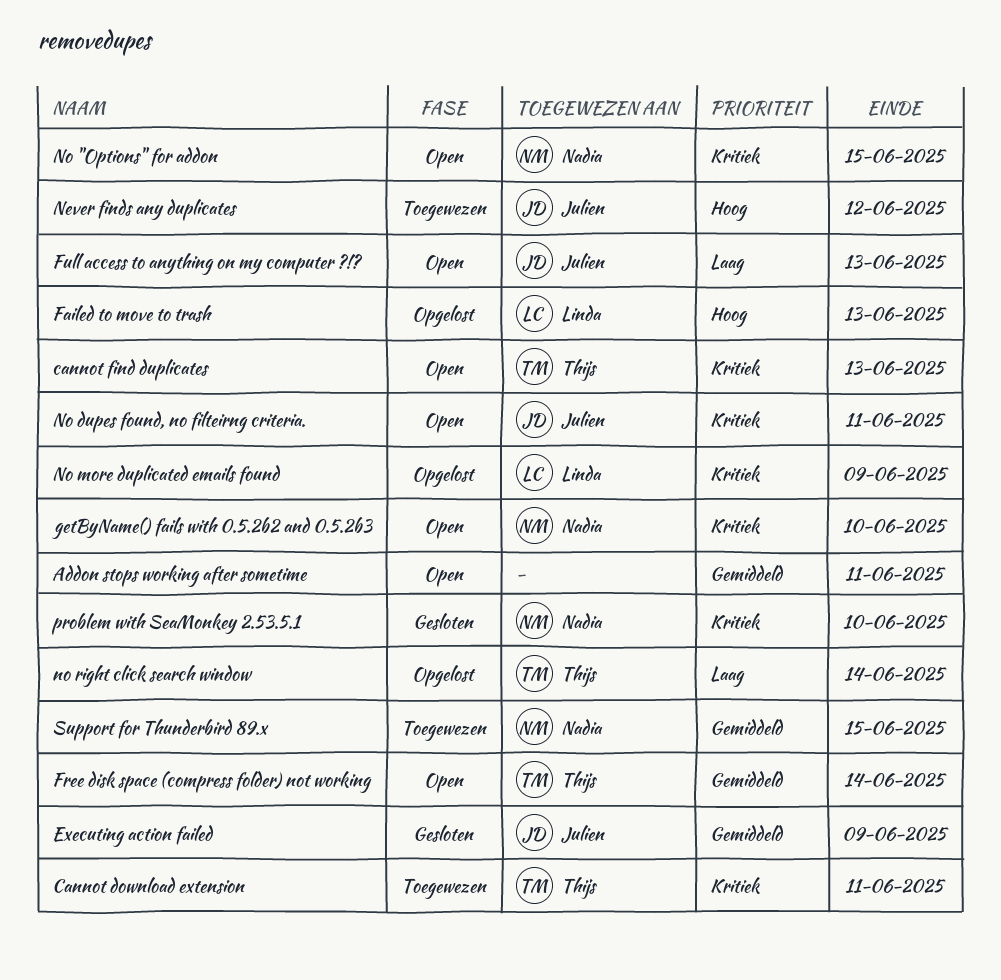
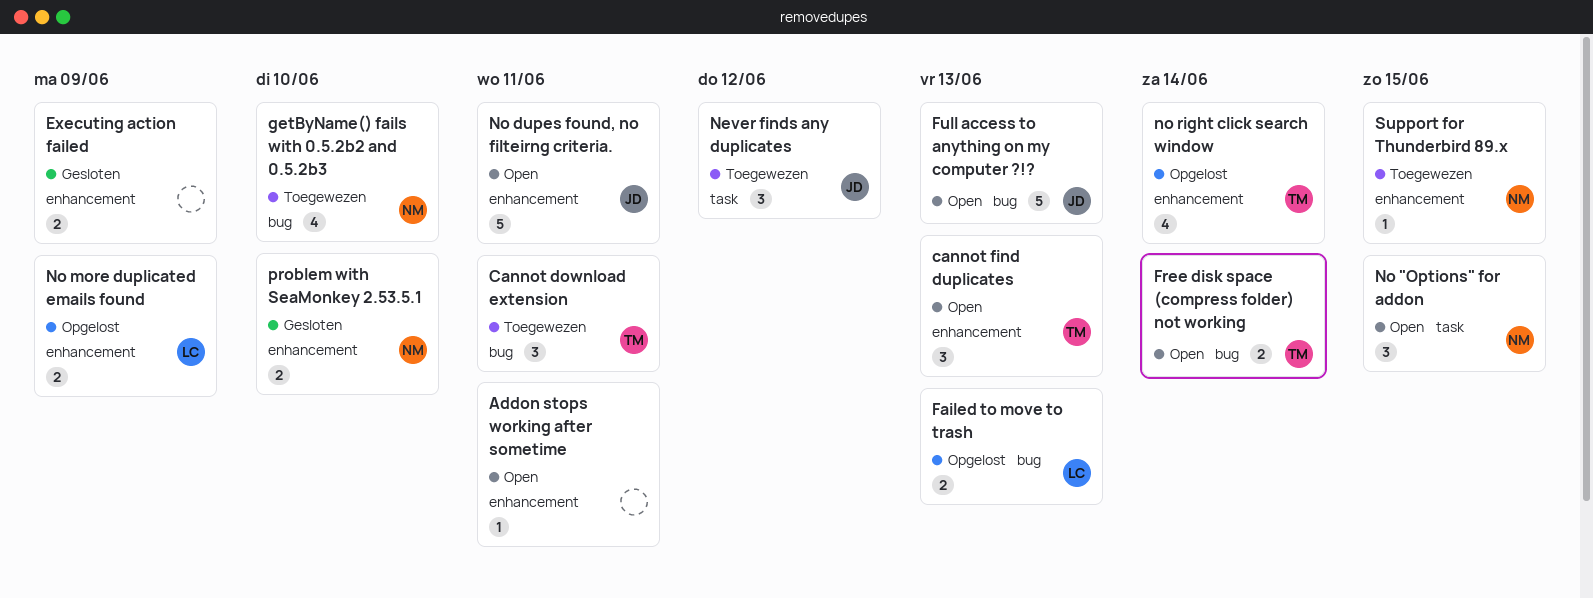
Executing action failed, owner: Julien -> none
getByName() fails with 0.5.2b2 and 0.5.2b3, status: Open -> Toegewezen

